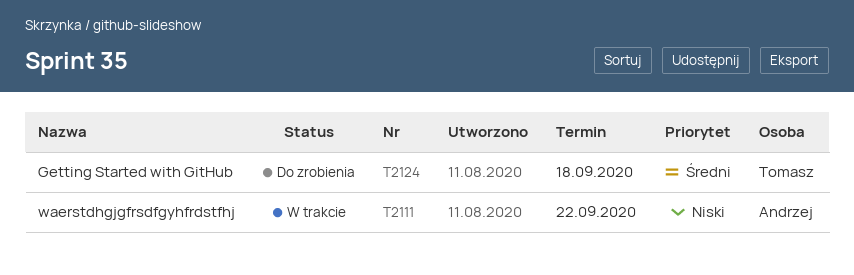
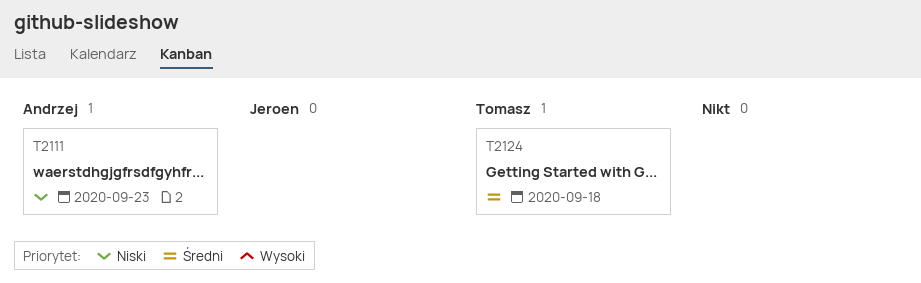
T2111, due: Sep 22 -> Sep 23

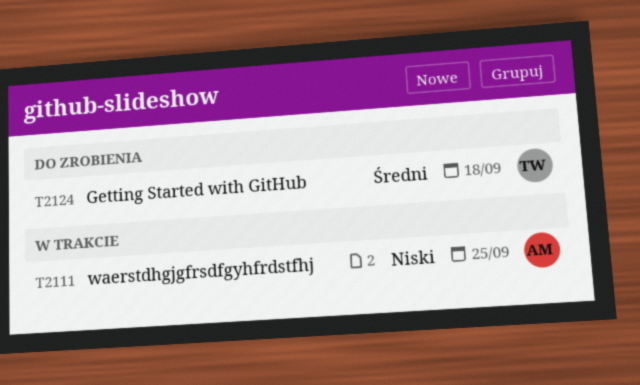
T2111, due: Sep 23 -> Sep 25

